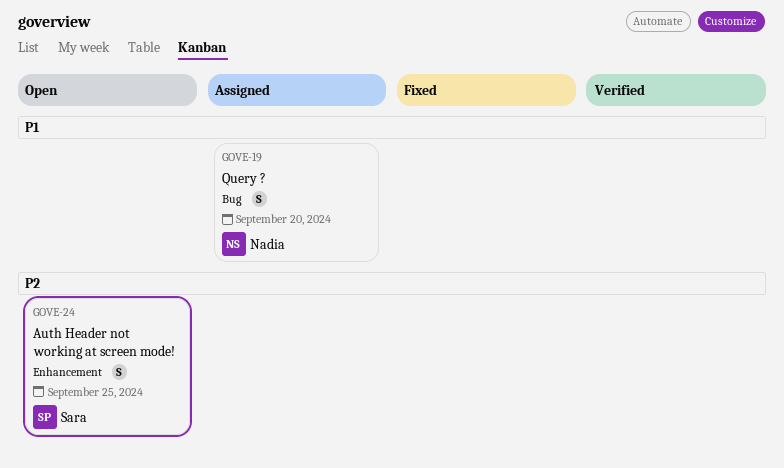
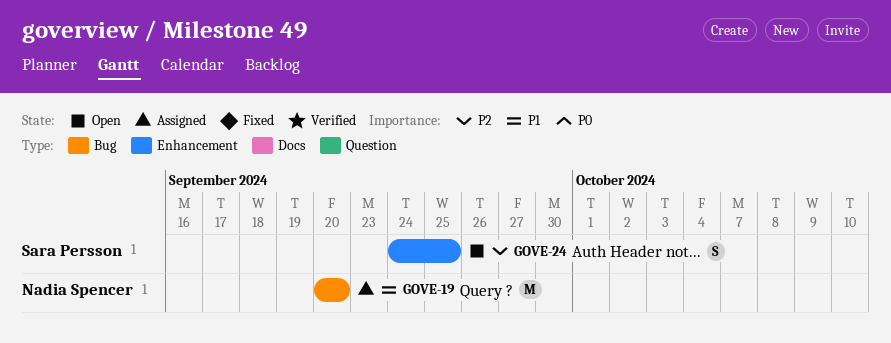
GOVE-19, estimate: S -> M

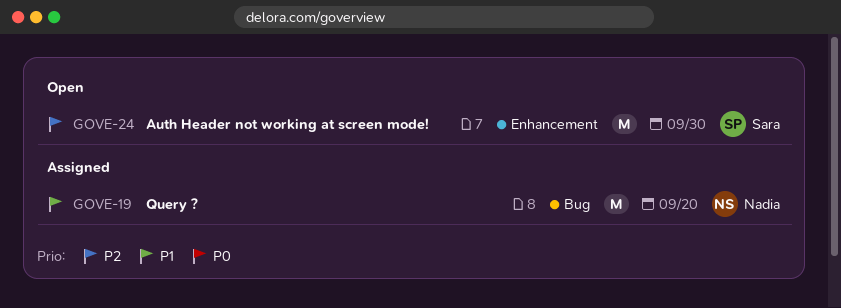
GOVE-24, estimate: S -> M
GOVE-24, due: Sep 25 -> Sep 30

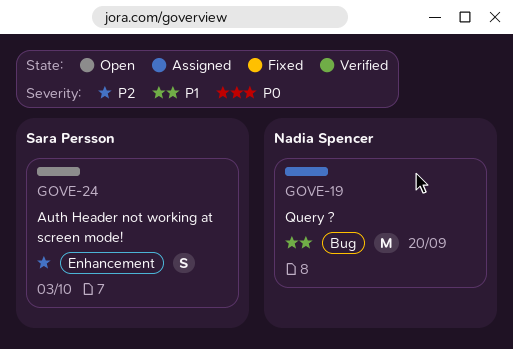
GOVE-24, estimate: M -> S
GOVE-24, due: Sep 30 -> Oct 3

